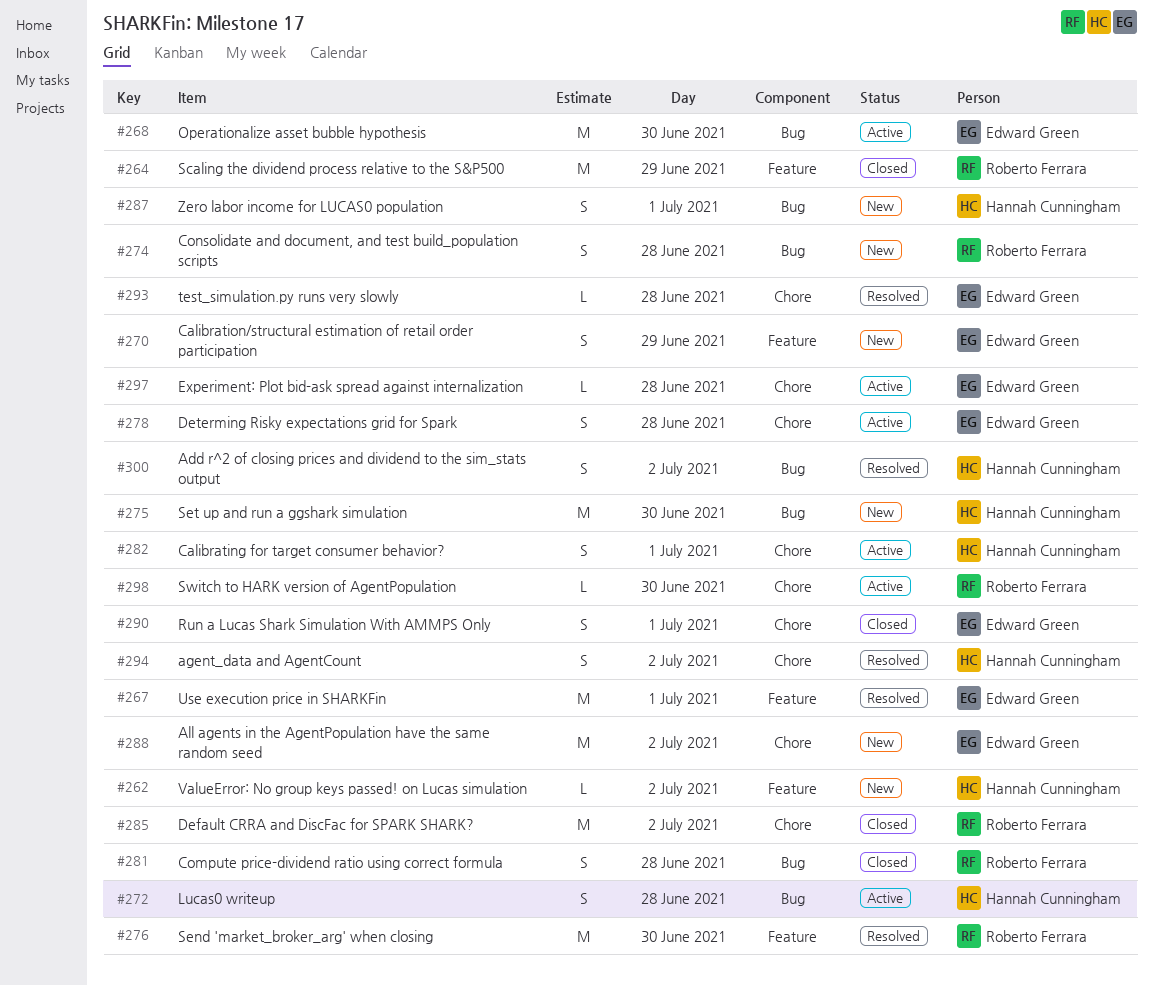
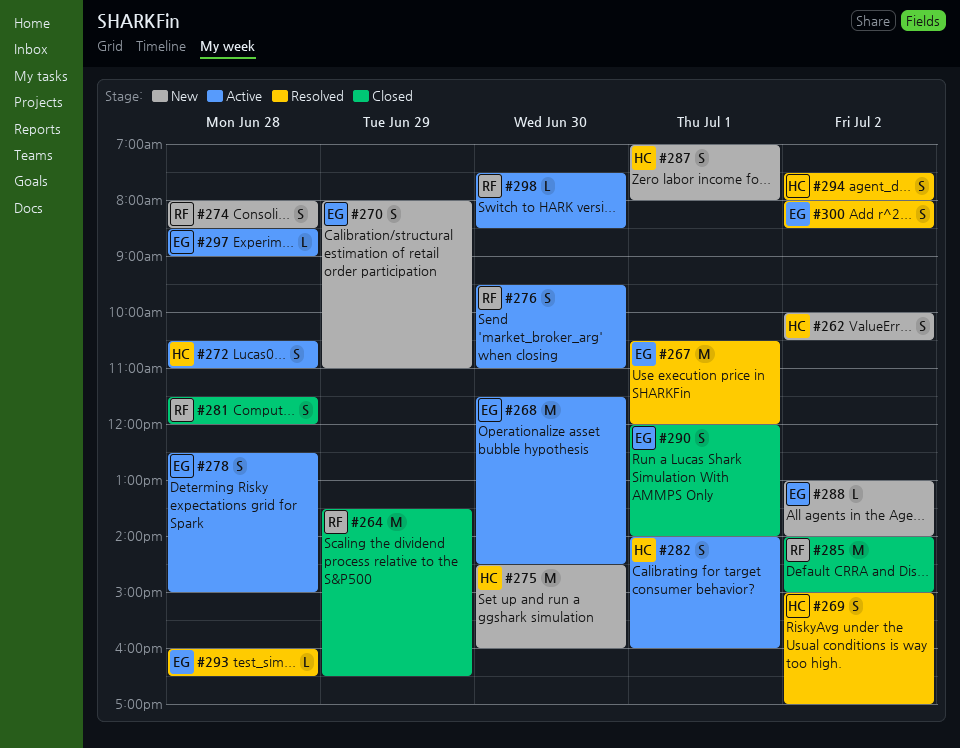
#262, estimate: L -> S
#269: none -> present
#276, status: Resolved -> Active
#276, estimate: M -> S
#288, estimate: M -> L
#300, owner: Hannah Cunningham -> Edward Green

